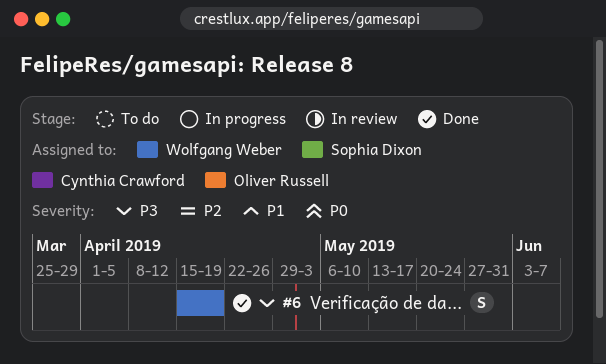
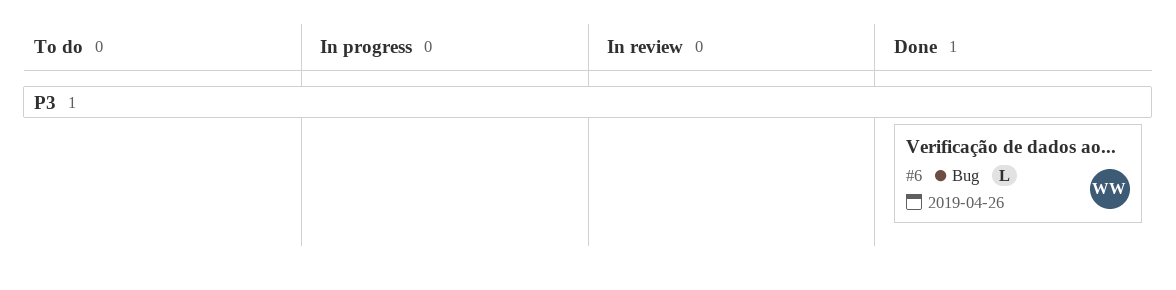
#6, estimate: S -> L
#6, due: Apr 19 -> Apr 26

